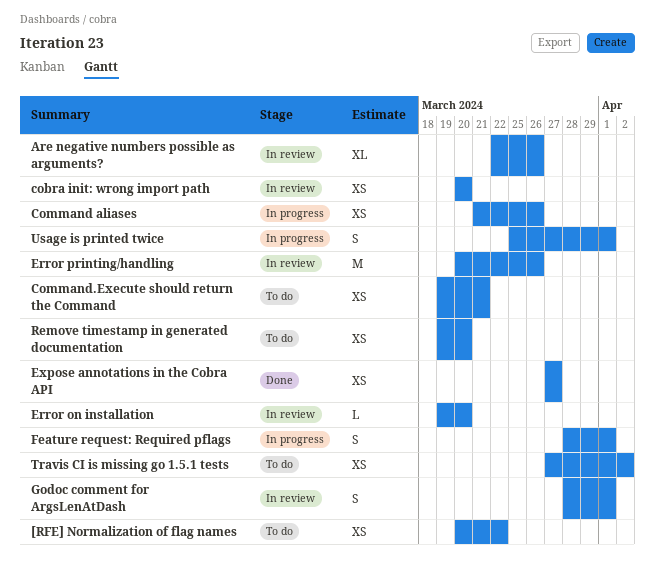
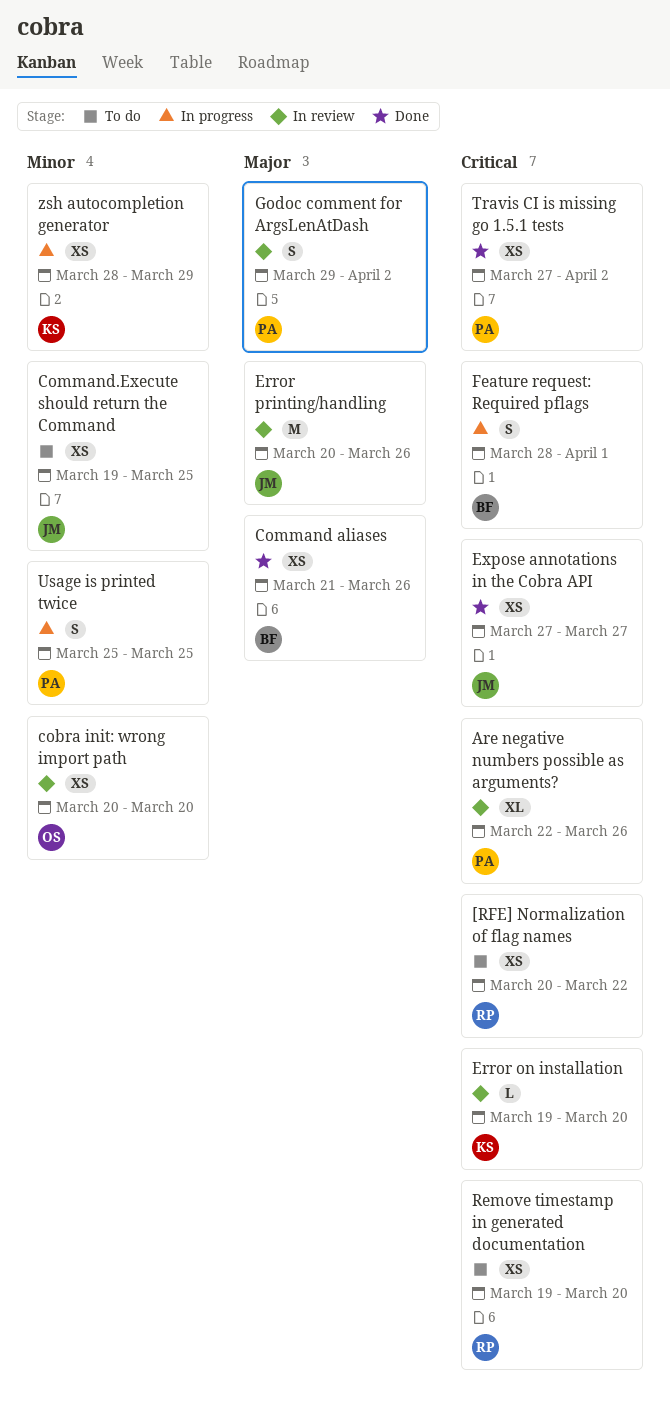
Command aliases, status: In progress -> Done
Command.Execute should return the Command, due: Mar 21 -> Mar 25
Godoc comment for ArgsLenAtDash, start: Mar 28 -> Mar 29
Godoc comment for ArgsLenAtDash, due: Apr 1 -> Apr 2
Travis CI is missing go 1.5.1 tests, status: To do -> Done
Usage is printed twice, due: Apr 1 -> Mar 25
zsh autocompletion generator: none -> present

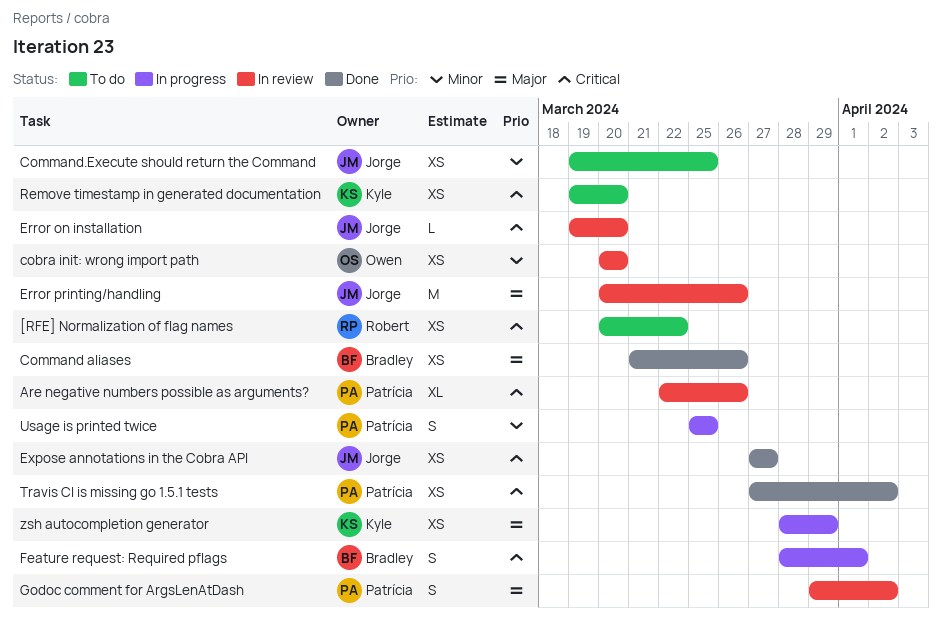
Error on installation, owner: Kyle -> Jorge
Remove timestamp in generated documentation, owner: Robert -> Kyle
zsh autocompletion generator, priority: Minor -> Major

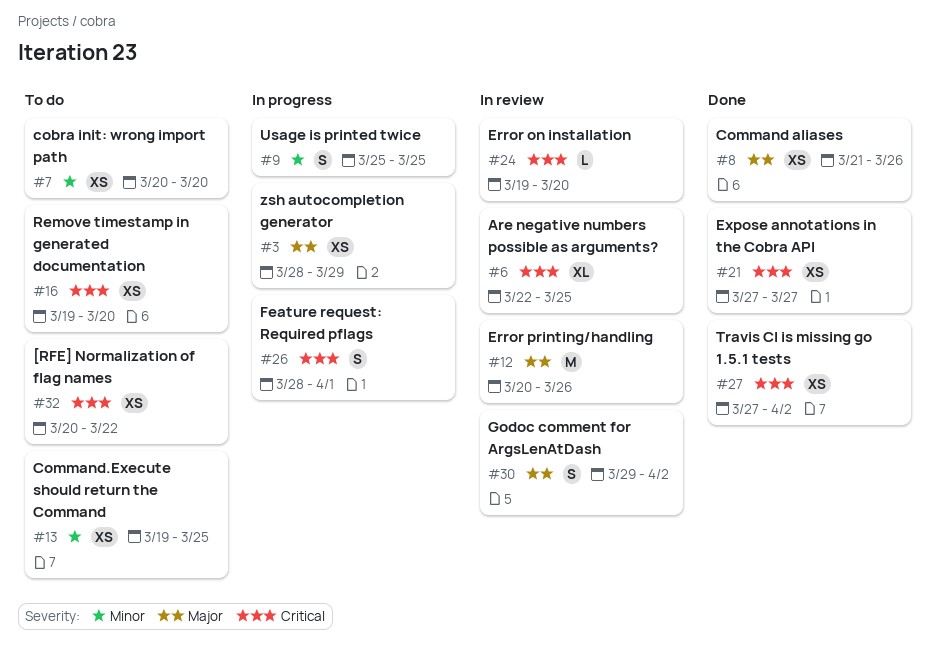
Are negative numbers possible as arguments?, due: Mar 26 -> Mar 25
cobra init: wrong import path, status: In review -> To do

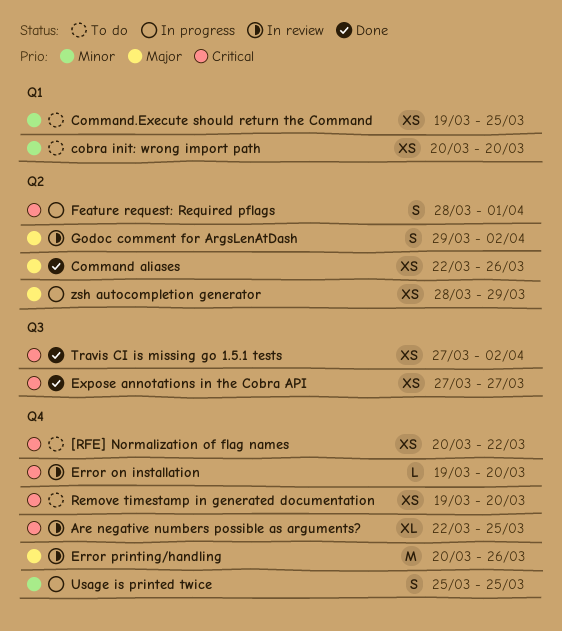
Command aliases, start: Mar 21 -> Mar 22

